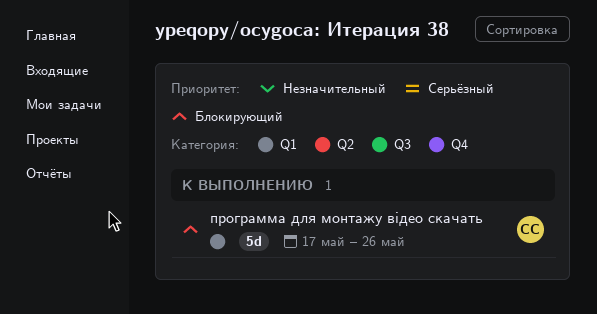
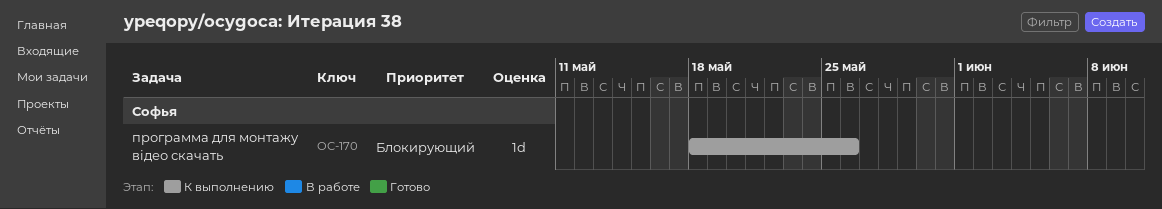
программа для монтажу відео скачать, estimate: 5d -> 1d
программа для монтажу відео скачать, start: May 17 -> May 18

